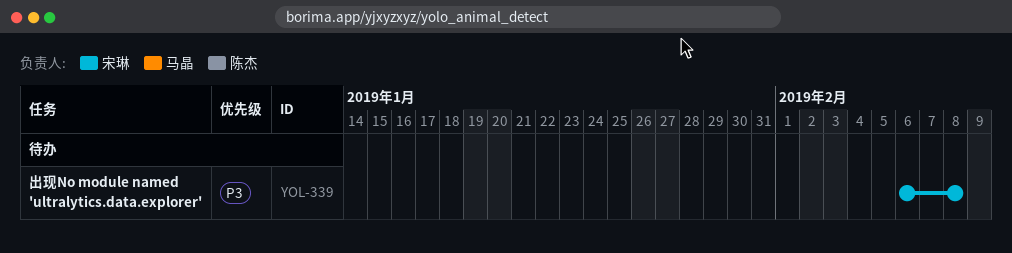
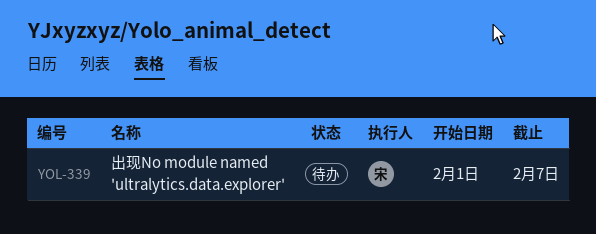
YOL-339, start: Feb 6 -> Feb 1
YOL-339, due: Feb 8 -> Feb 7

